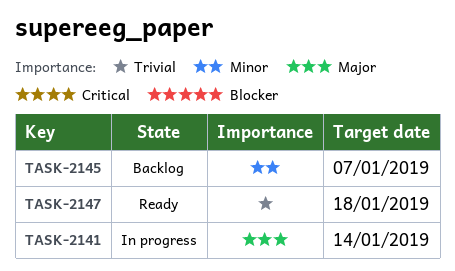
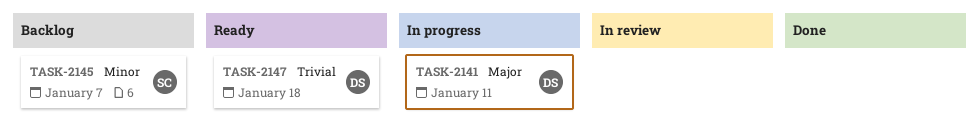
TASK-2141, due: Jan 14 -> Jan 11

